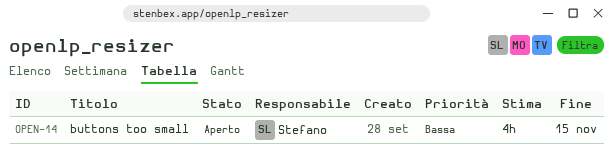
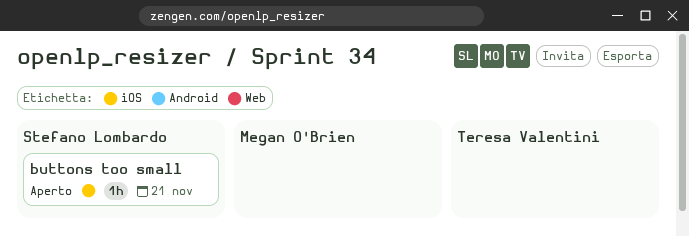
buttons too small, estimate: 4h -> 1h
buttons too small, due: Nov 15 -> Nov 21

